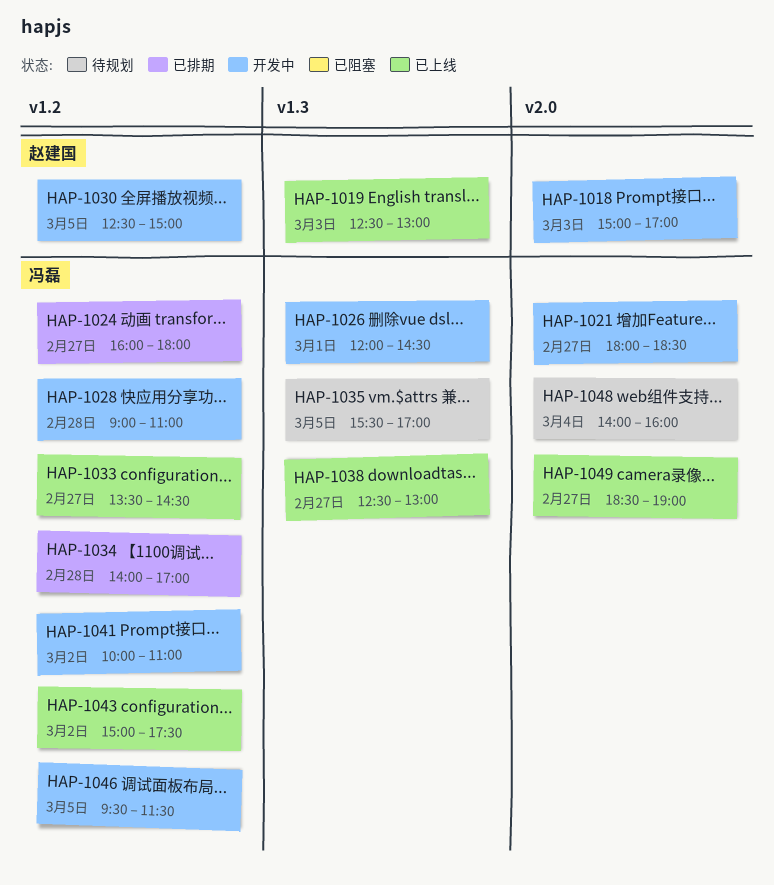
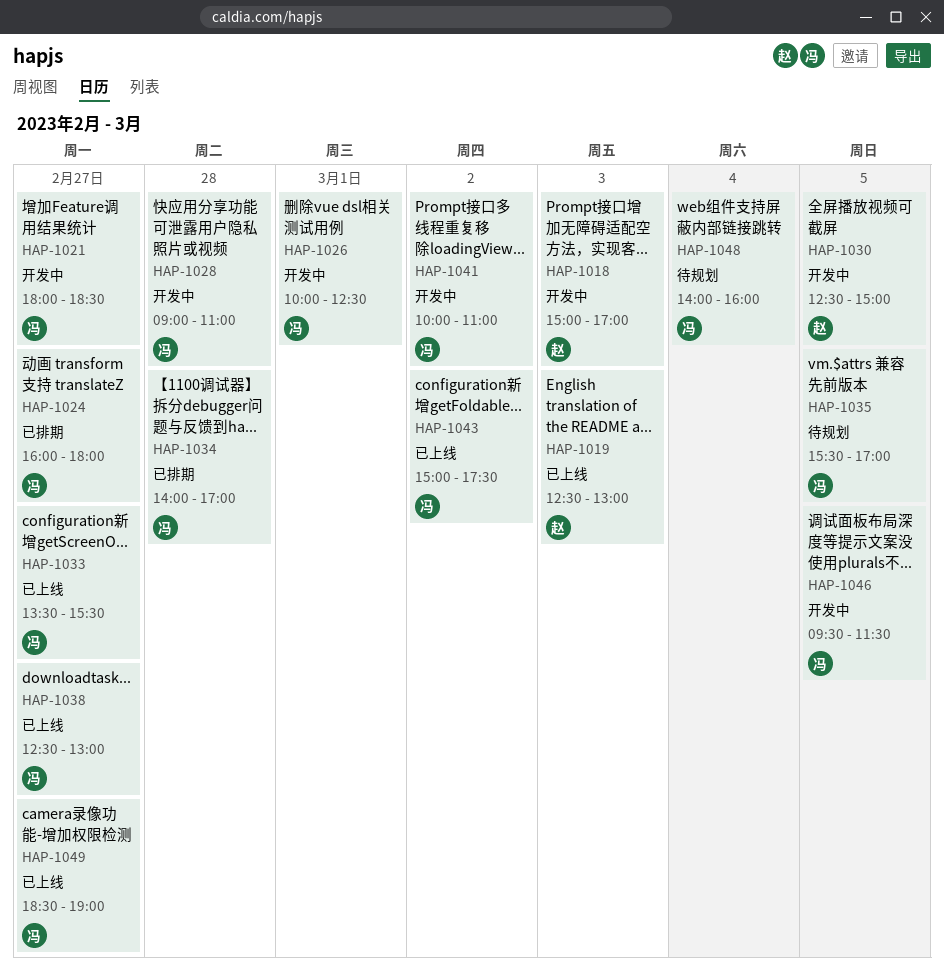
HAP-1026, begins: 12:00 -> 10:00
HAP-1026, ends: 14:30 -> 12:30
HAP-1033, ends: 14:30 -> 15:30

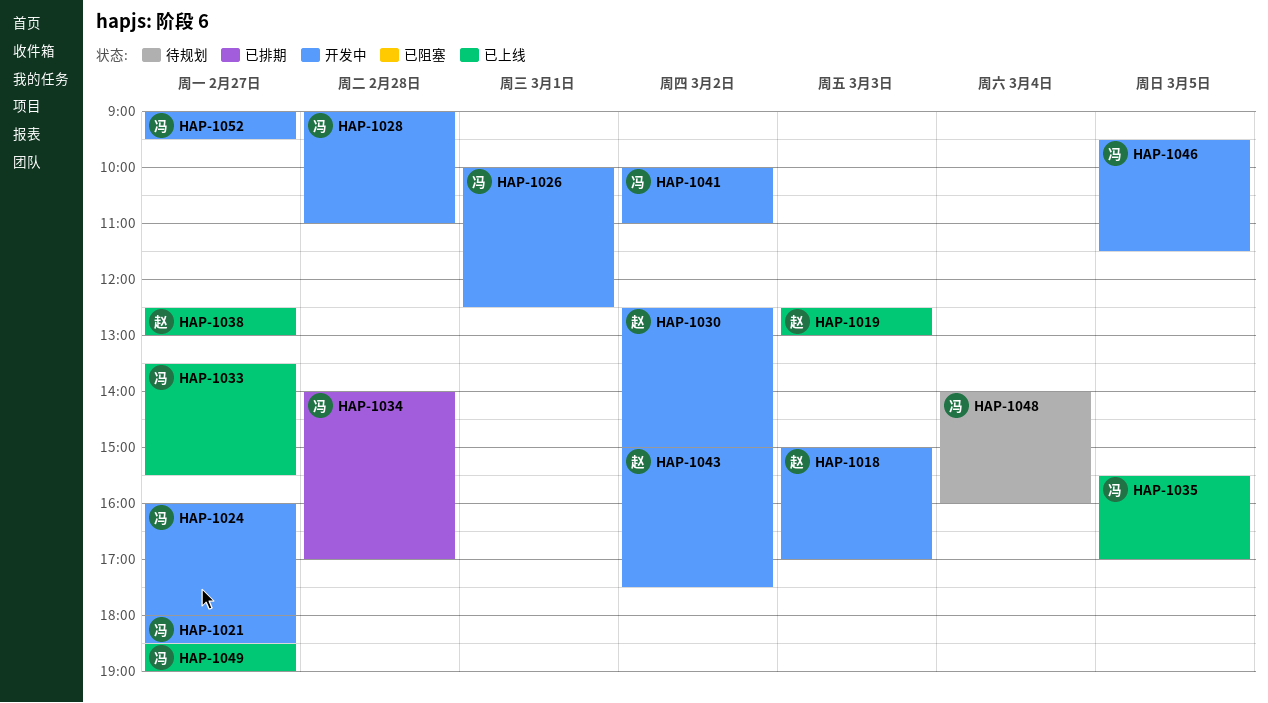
HAP-1024, status: 已排期 -> 开发中
HAP-1030, day: Mar 5 -> Mar 2
HAP-1035, status: 待规划 -> 已上线
HAP-1038, owner: 冯 -> 赵
HAP-1043, status: 已上线 -> 开发中
HAP-1043, owner: 冯 -> 赵
HAP-1052: none -> present

